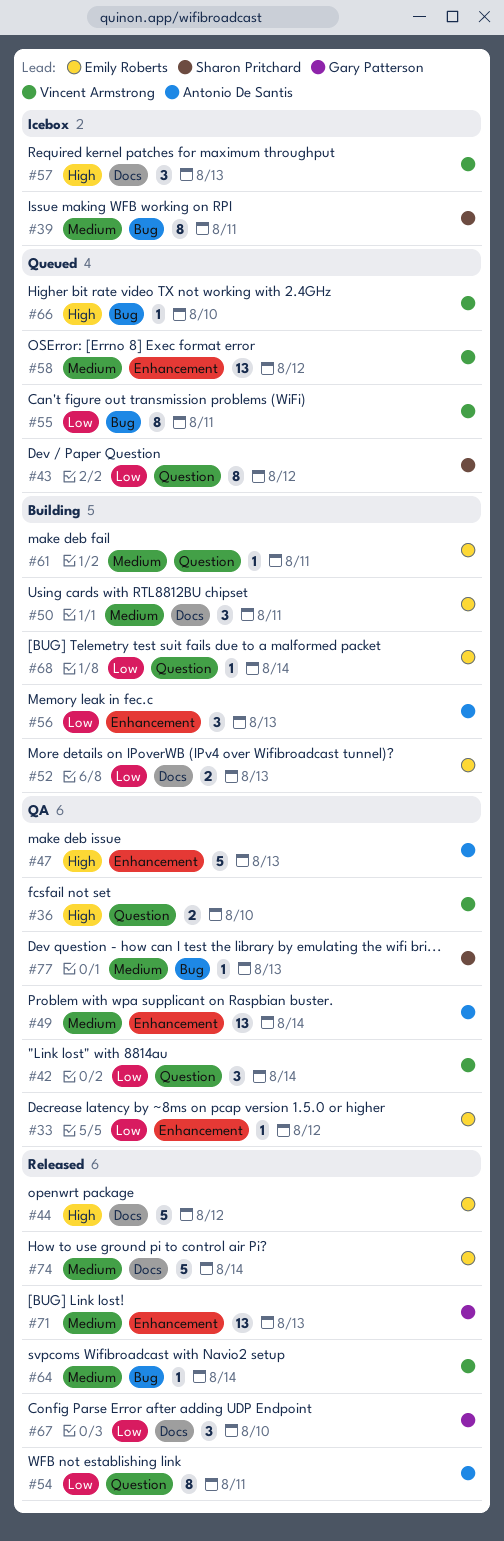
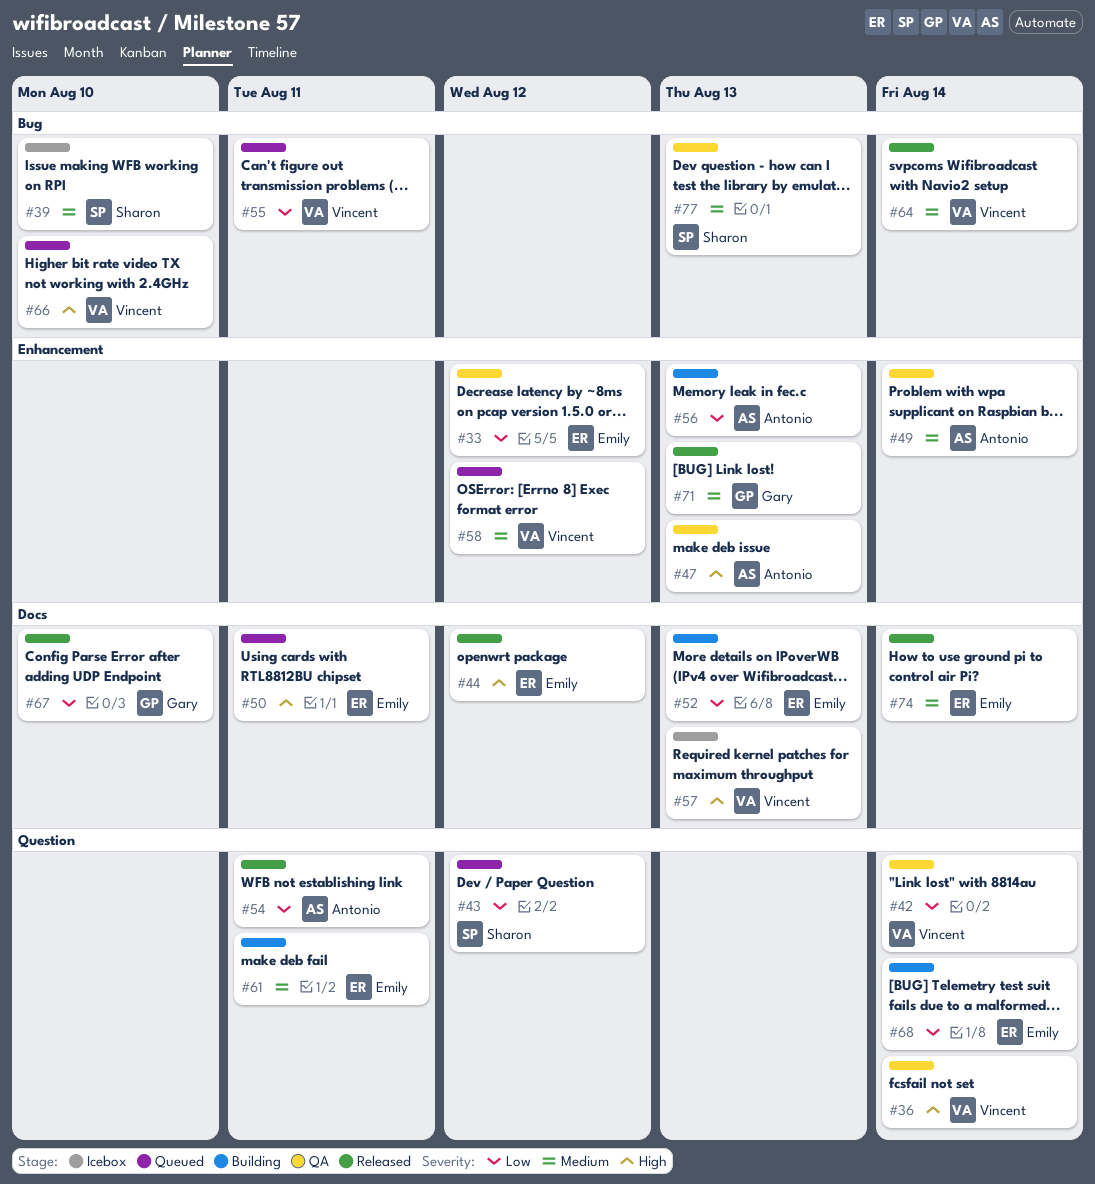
#36, due: Aug 10 -> Aug 14
#39, due: Aug 11 -> Aug 10
#50, status: Building -> Queued
#50, priority: Medium -> High

